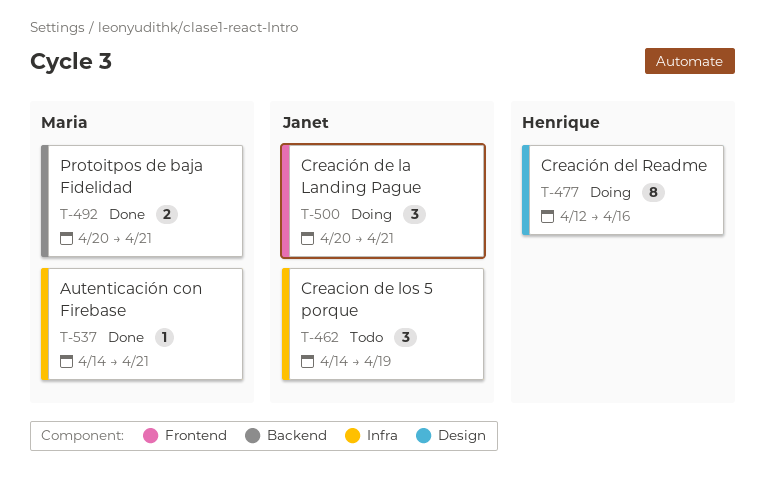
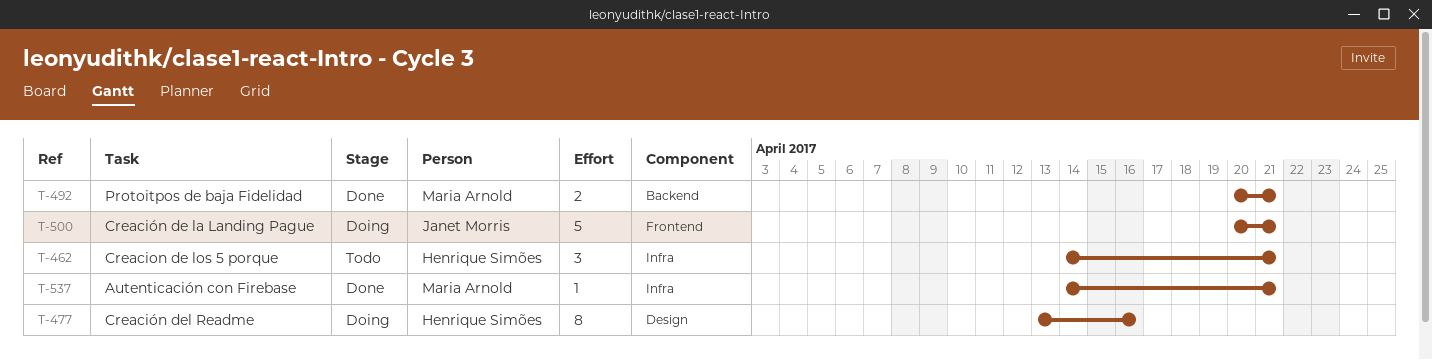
T-462, owner: Janet Morris -> Henrique Simões
T-462, due: Apr 19 -> Apr 21
T-477, start: Apr 12 -> Apr 13
T-500, estimate: 3 -> 5

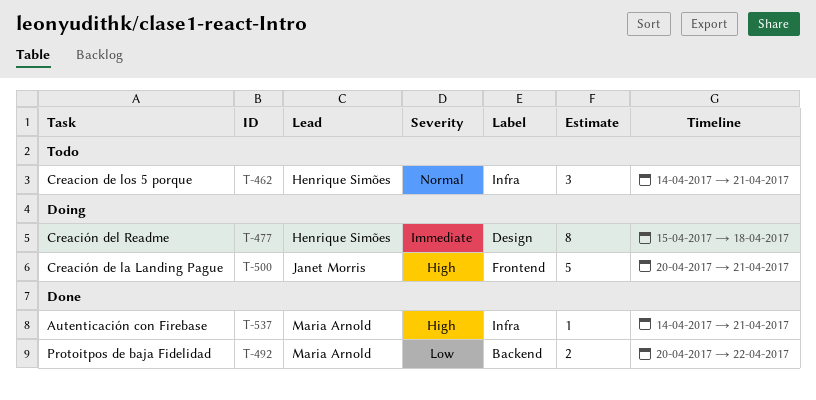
T-477, start: Apr 13 -> Apr 15
T-477, due: Apr 16 -> Apr 18
T-492, due: Apr 21 -> Apr 22

